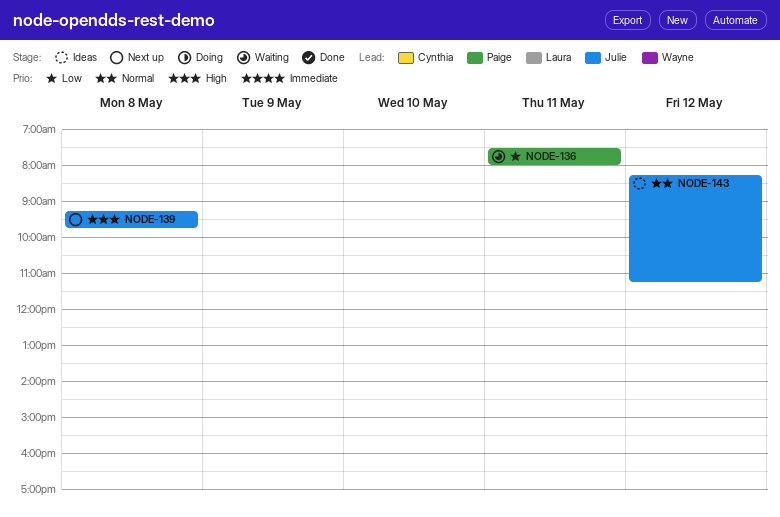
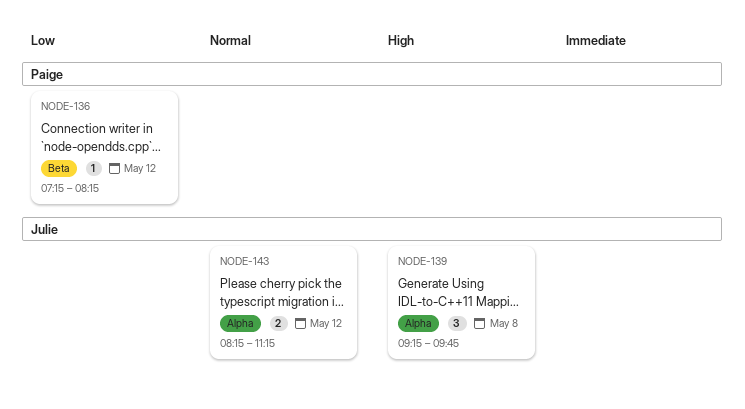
NODE-136, day: May 11 -> May 12
NODE-136, begins: 07:30 -> 07:15
NODE-136, ends: 08:00 -> 08:15

